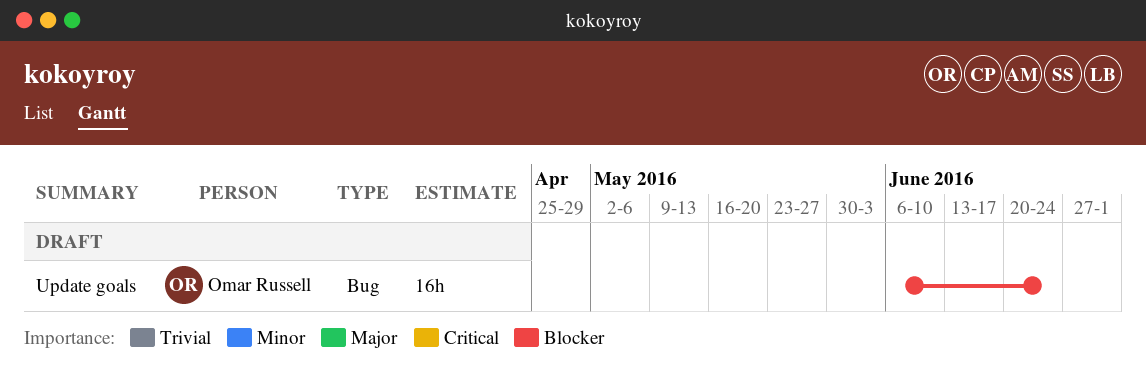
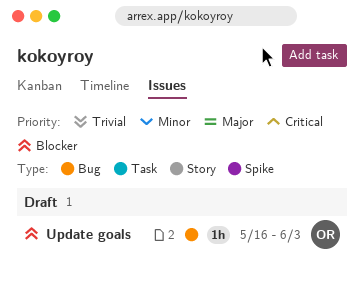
Update goals, estimate: 16h -> 1h
Update goals, start: Jun 6 -> May 16
Update goals, due: Jun 24 -> Jun 3

